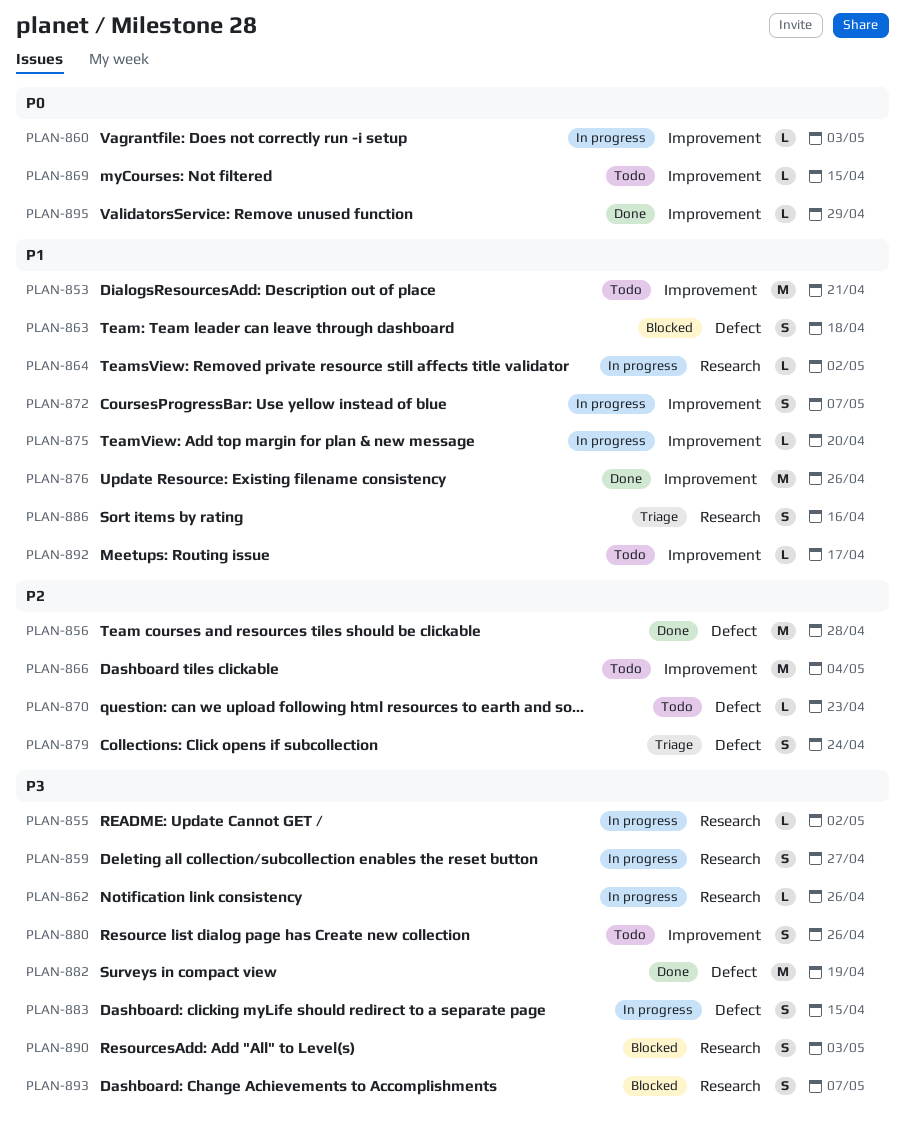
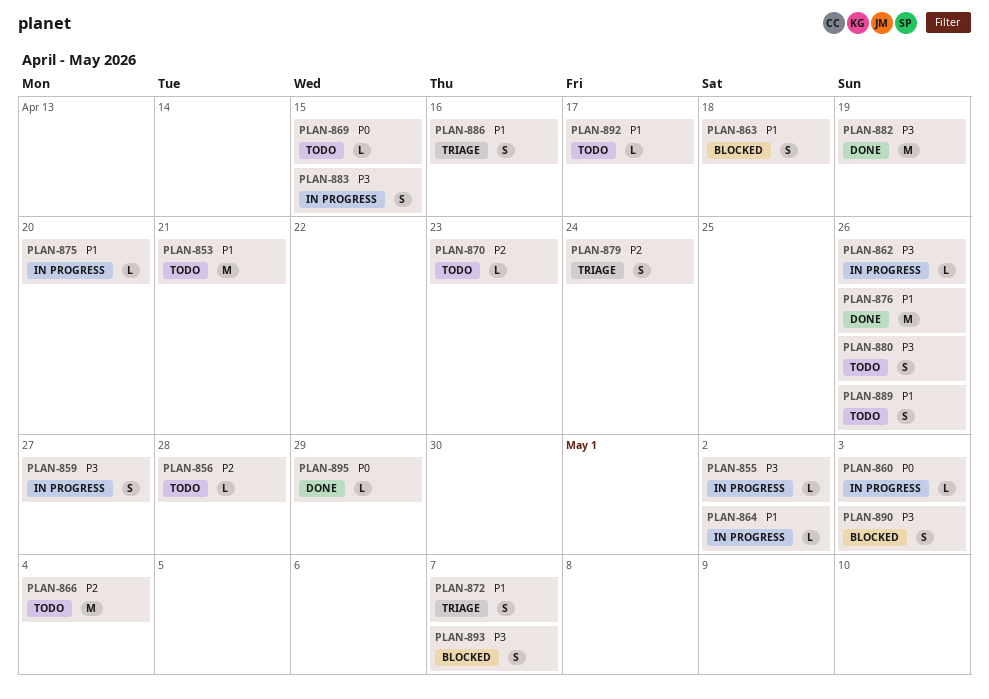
PLAN-856, status: Done -> Todo
PLAN-856, estimate: M -> L
PLAN-872, status: In progress -> Triage
PLAN-889: none -> present

